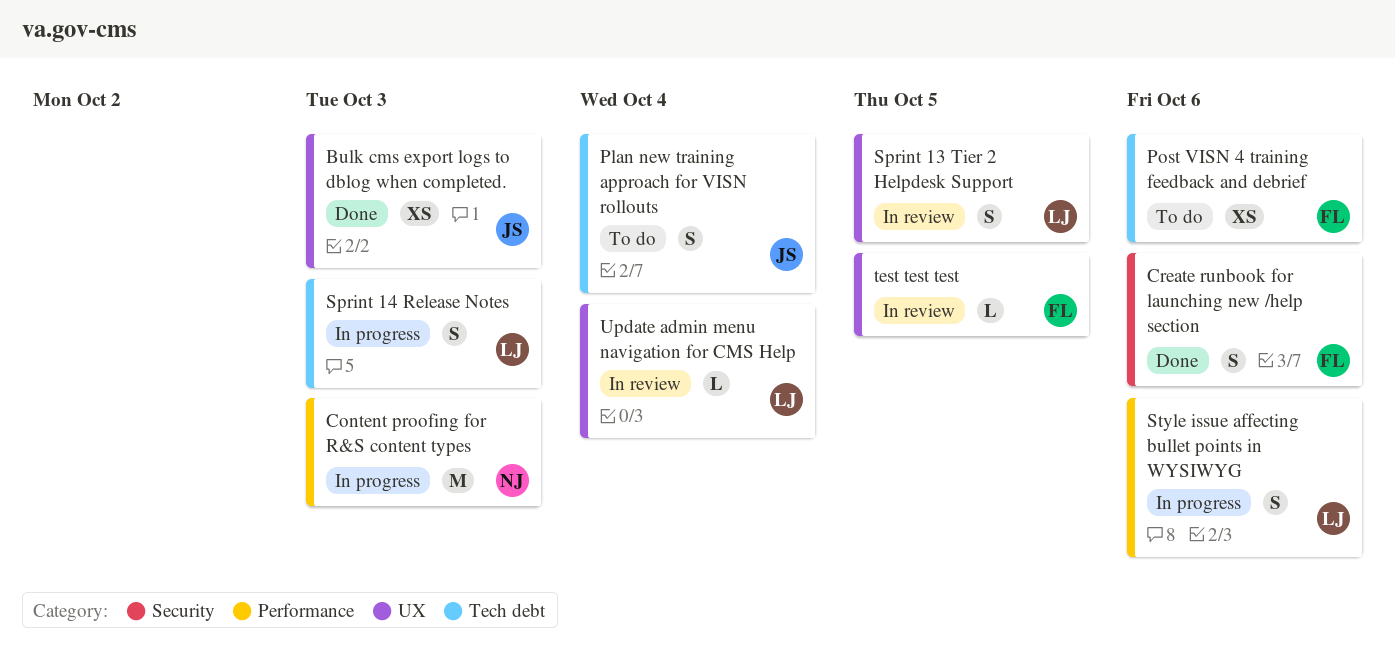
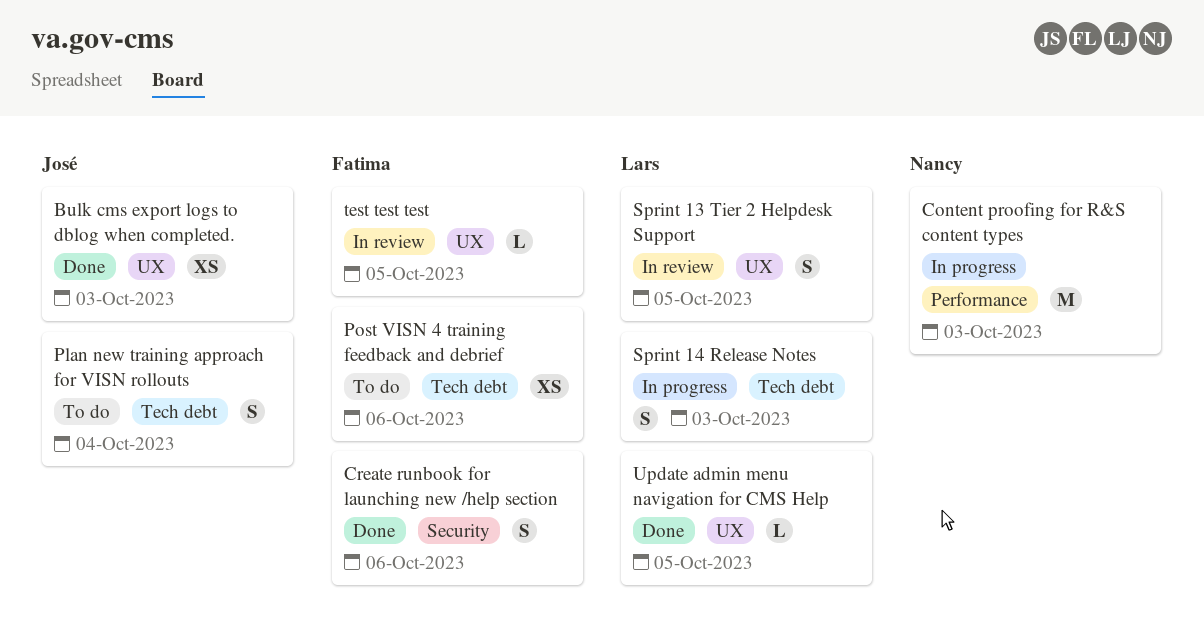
Style issue affecting bullet points in WYSIWYG: present -> none
Update admin menu navigation for CMS Help, status: In review -> Done
Update admin menu navigation for CMS Help, due: Oct 4 -> Oct 5

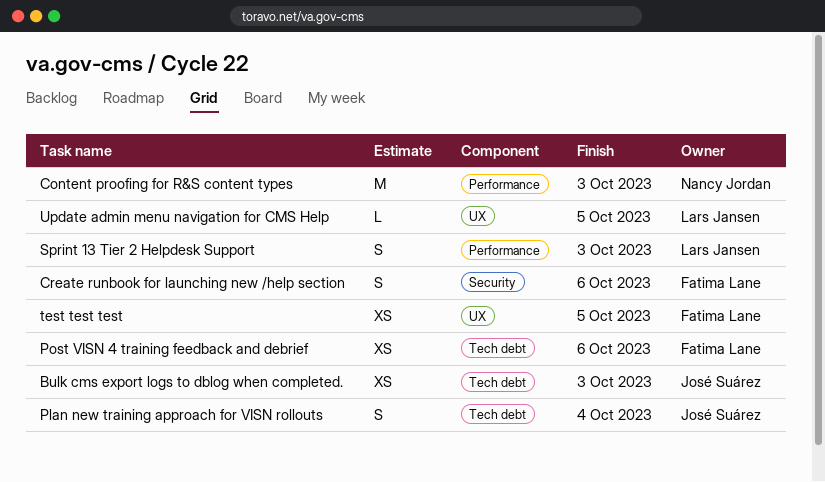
Bulk cms export logs to dblog when completed., label: UX -> Tech debt
Sprint 13 Tier 2 Helpdesk Support, label: UX -> Performance
Sprint 13 Tier 2 Helpdesk Support, due: Oct 5 -> Oct 3
Sprint 14 Release Notes: present -> none
test test test, estimate: L -> XS

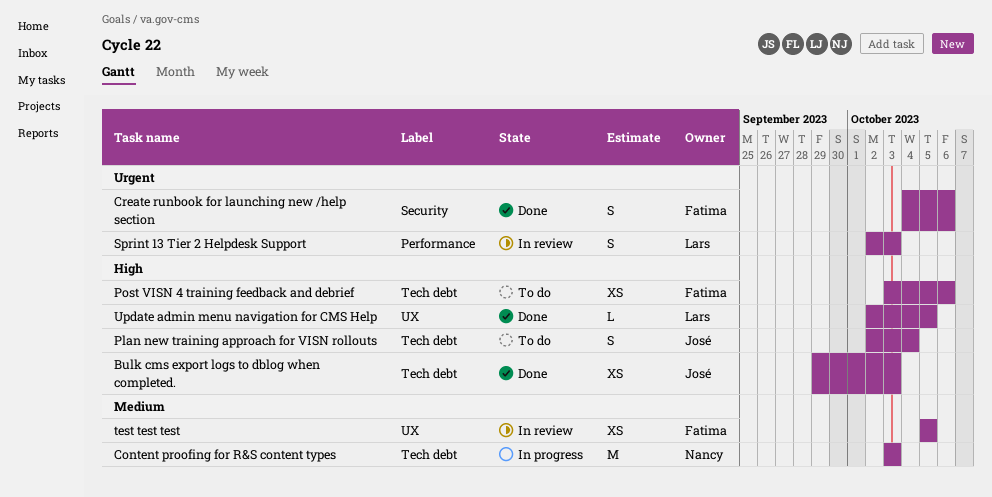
Content proofing for R&S content types, label: Performance -> Tech debt

